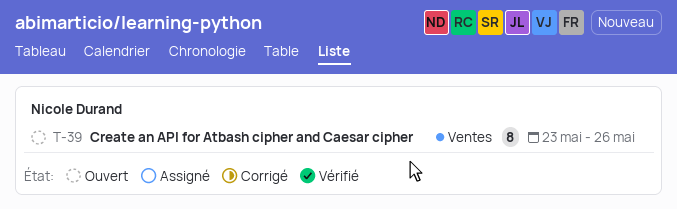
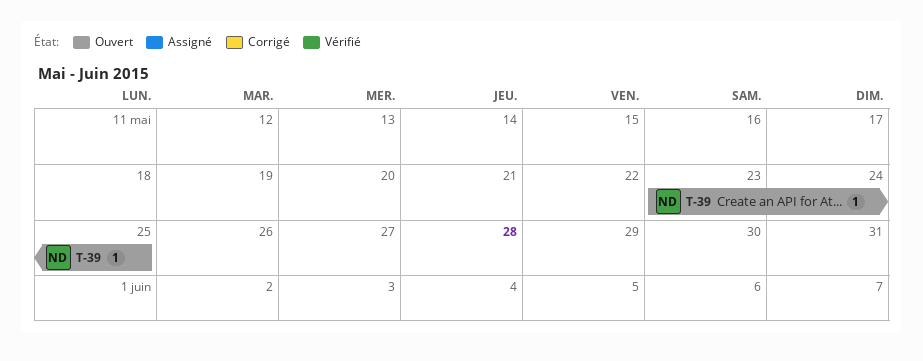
T-39, estimate: 8 -> 1
T-39, due: May 26 -> May 25

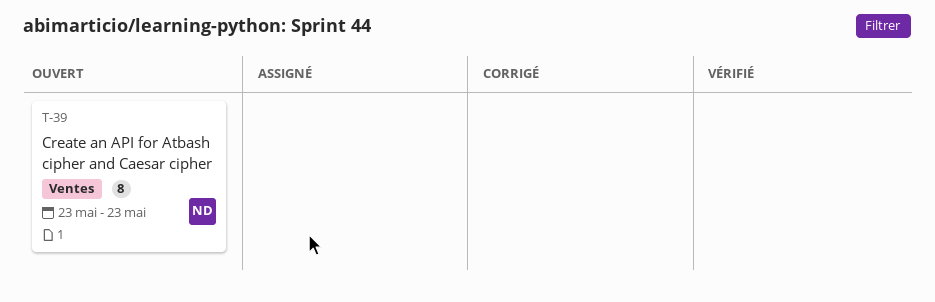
T-39, estimate: 1 -> 8
T-39, due: May 25 -> May 23

